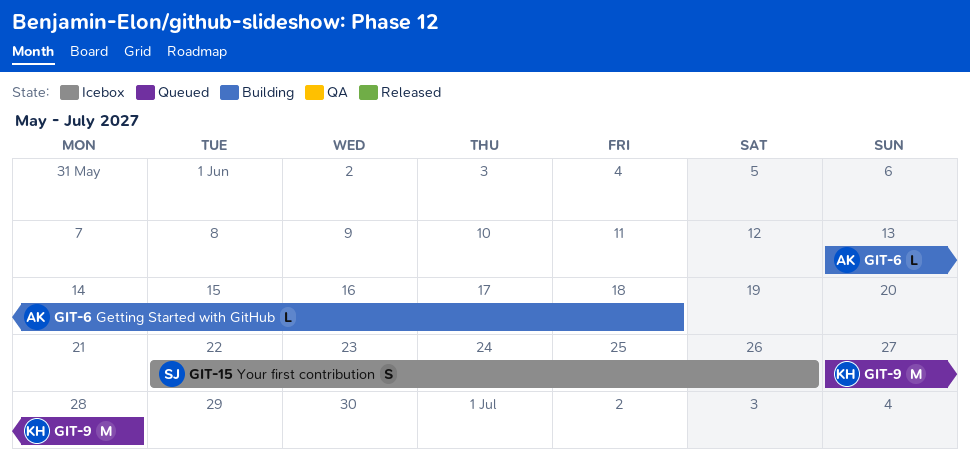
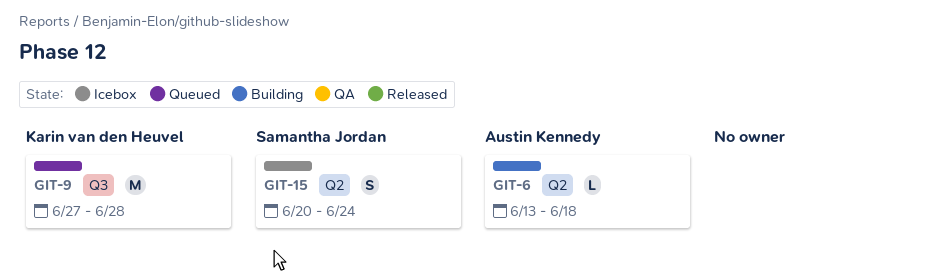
GIT-15, start: Jun 22 -> Jun 20
GIT-15, due: Jun 26 -> Jun 24

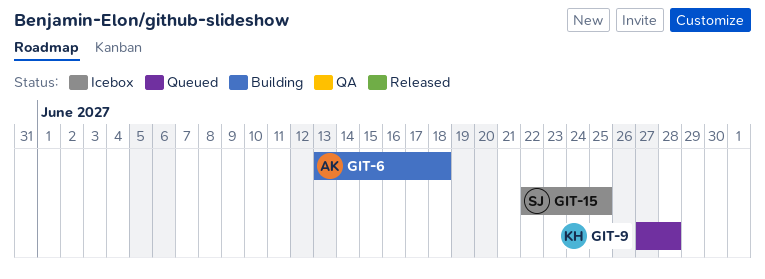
GIT-15, start: Jun 20 -> Jun 22
GIT-15, due: Jun 24 -> Jun 25

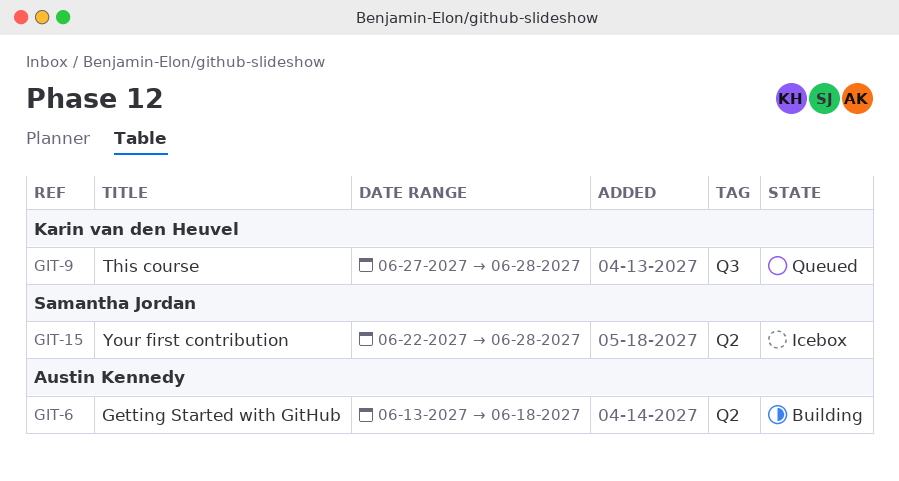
GIT-15, due: Jun 25 -> Jun 28

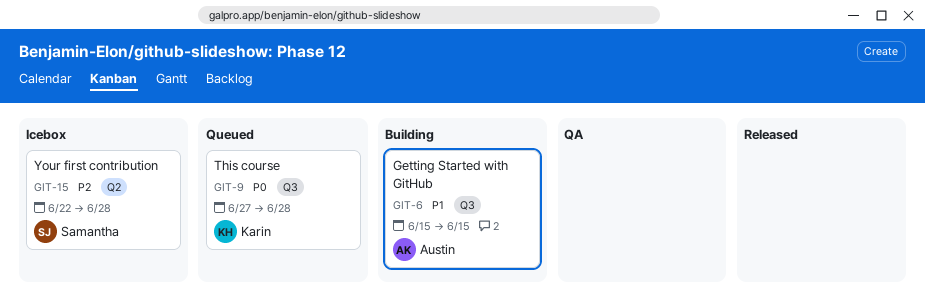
GIT-6, label: Q2 -> Q3
GIT-6, start: Jun 13 -> Jun 15
GIT-6, due: Jun 18 -> Jun 15

